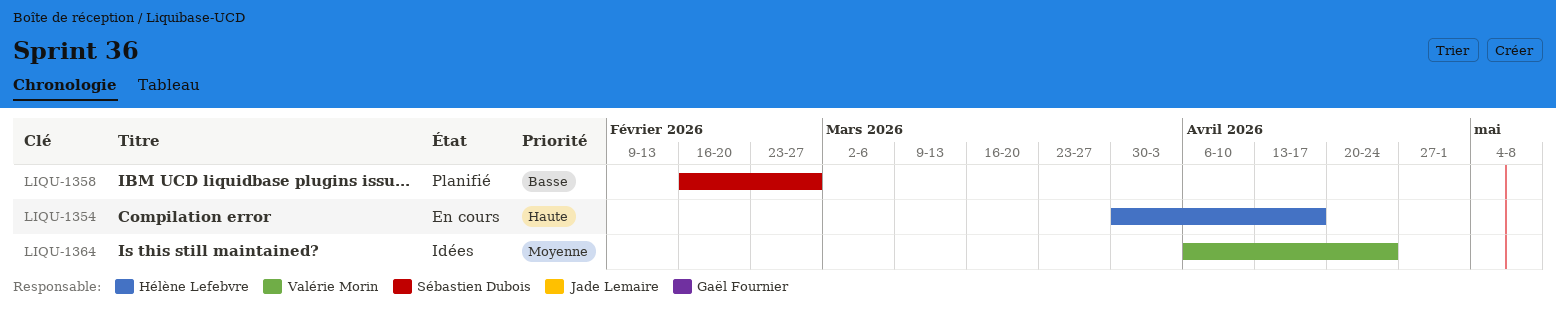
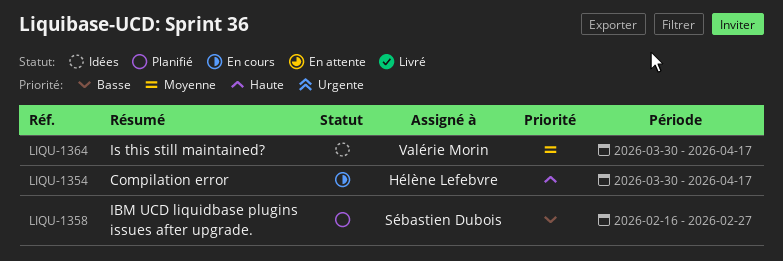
LIQU-1364, start: Apr 6 -> Mar 30
LIQU-1364, due: Apr 24 -> Apr 17

